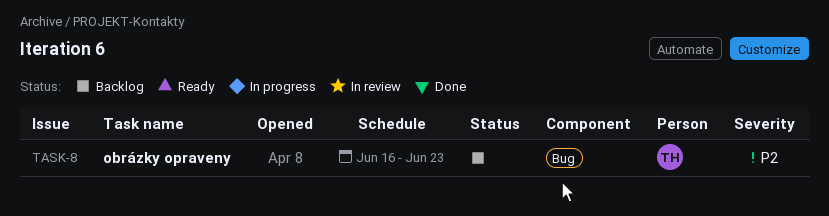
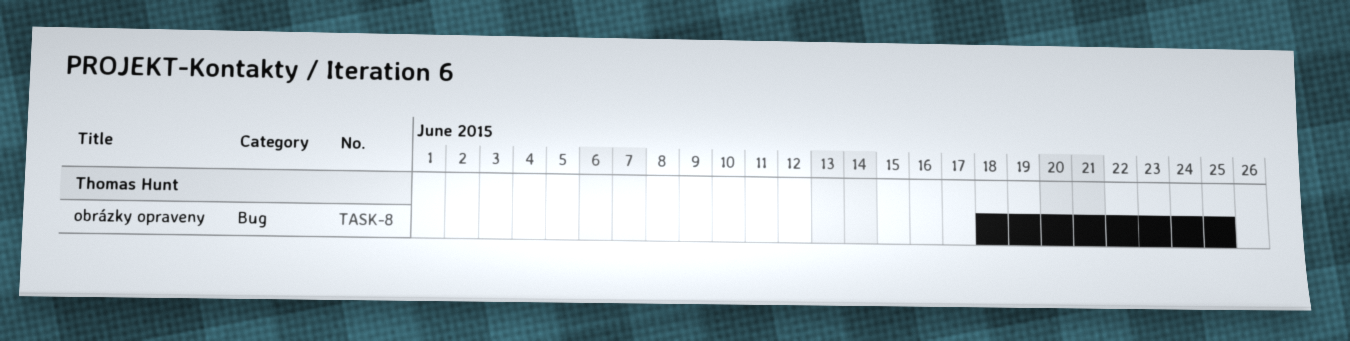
TASK-8, start: Jun 16 -> Jun 18
TASK-8, due: Jun 23 -> Jun 25

